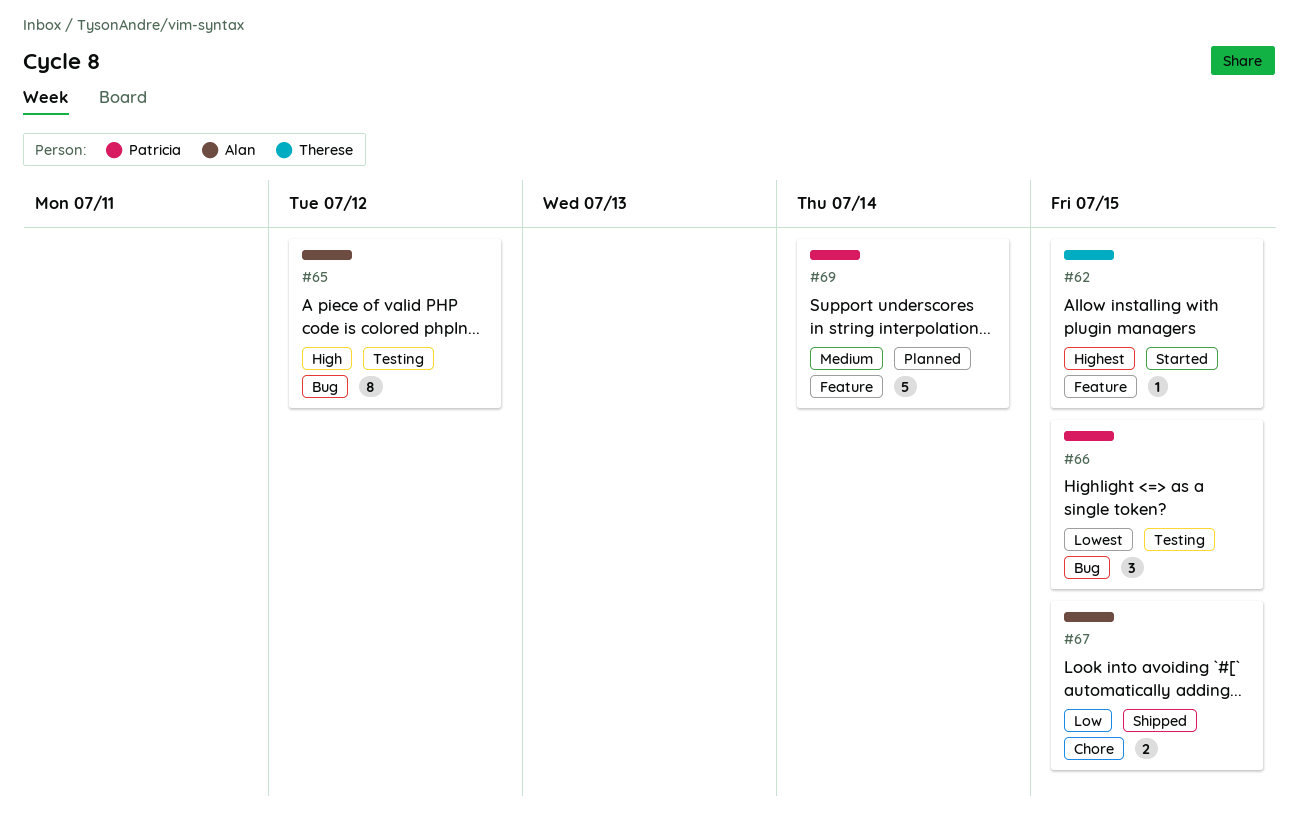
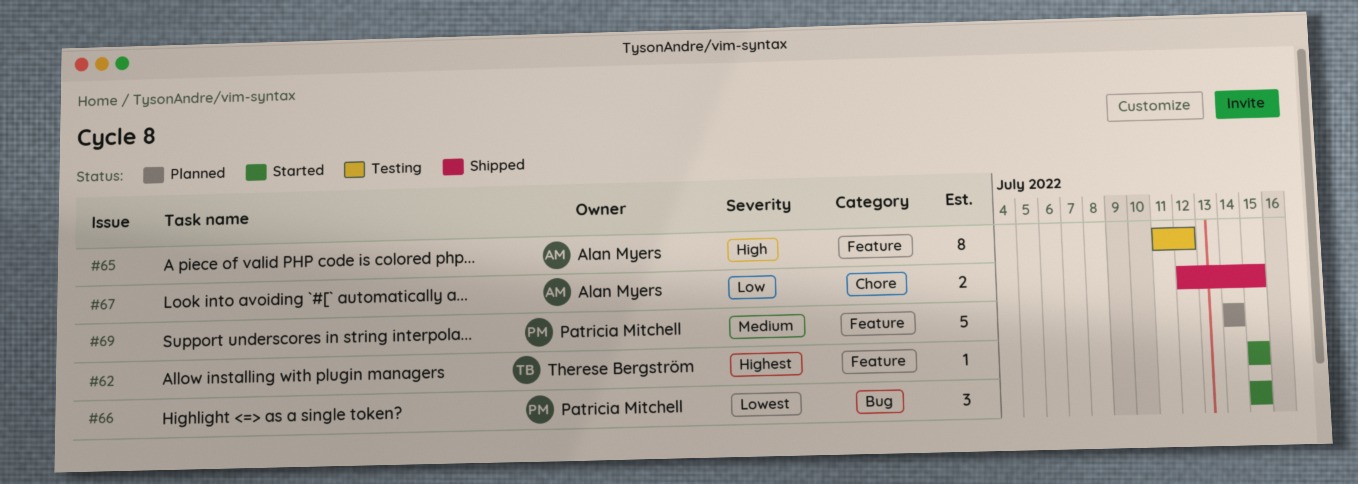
#65, label: Bug -> Feature
#66, status: Testing -> Started

